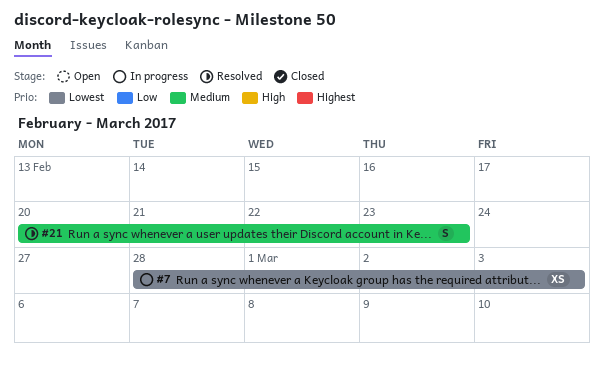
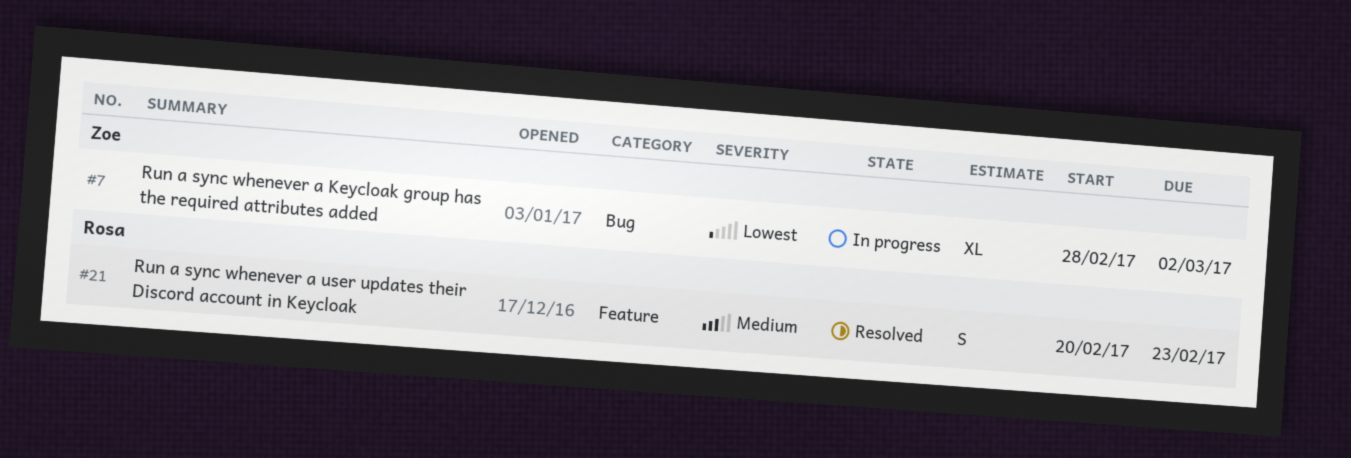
#7, estimate: XS -> XL
#7, due: Mar 3 -> Mar 2

